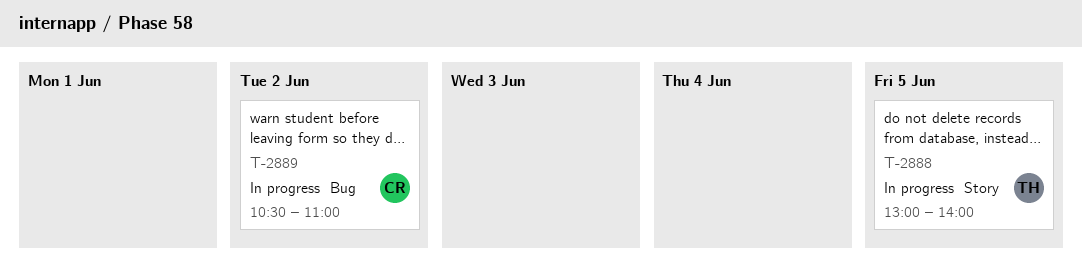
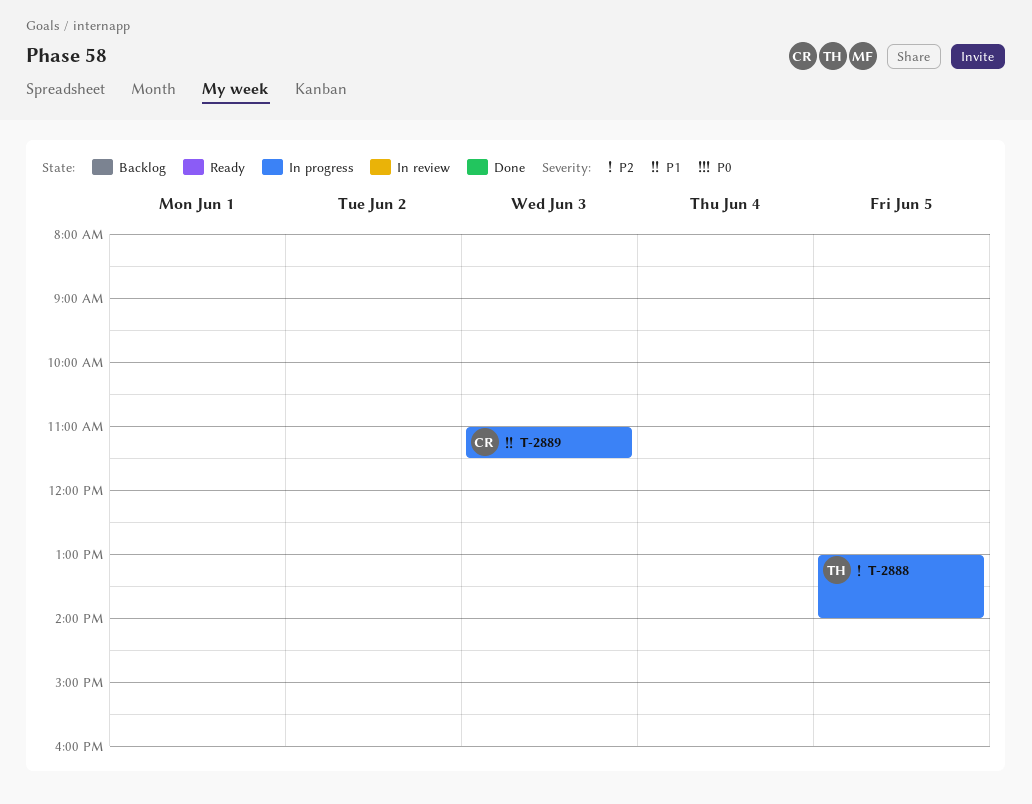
T-2889, day: Jun 2 -> Jun 3
T-2889, begins: 10:30 -> 11:00
T-2889, ends: 11:00 -> 11:30

